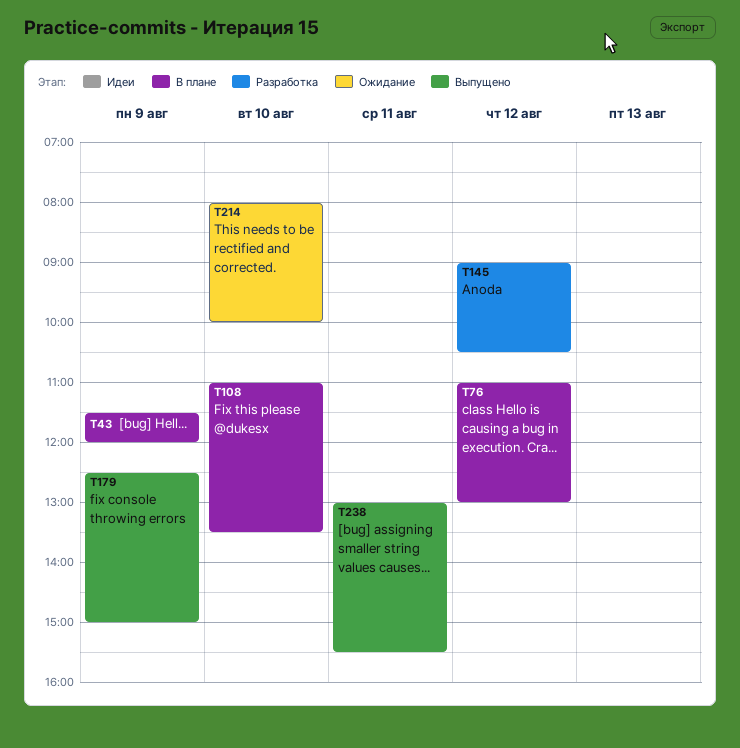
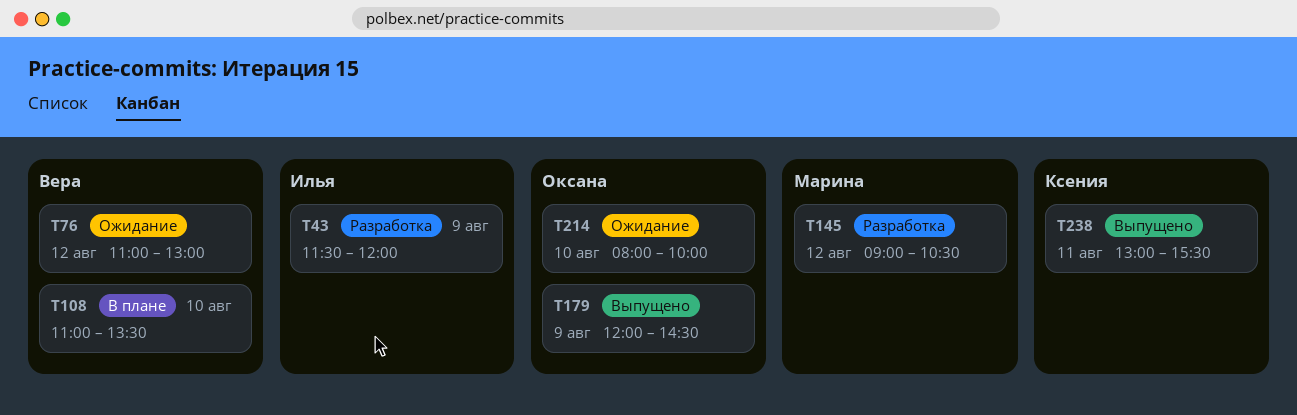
T43, status: В плане -> Разработка
T76, status: В плане -> Ожидание
T179, begins: 12:30 -> 12:00
T179, ends: 15:00 -> 14:30

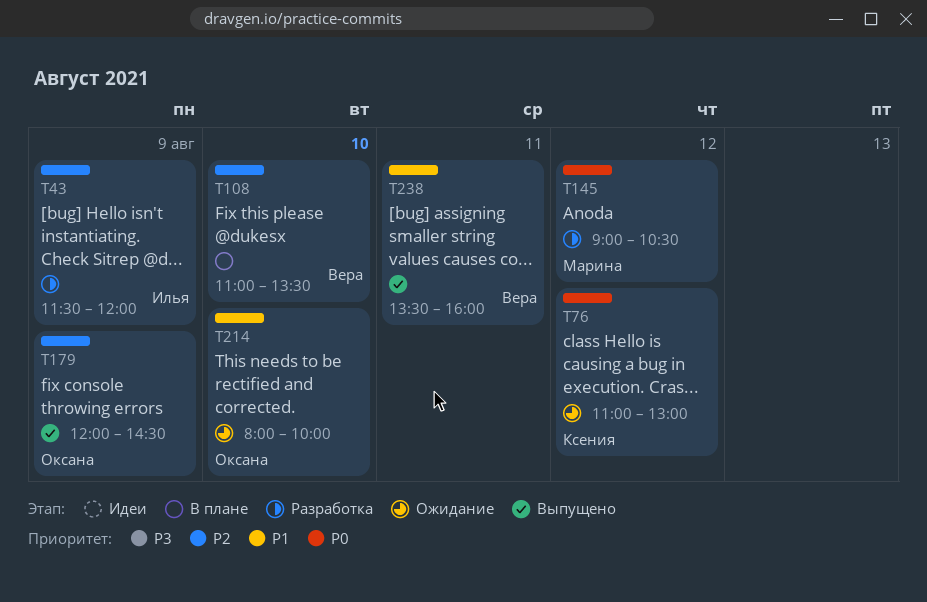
T76, owner: Вера -> Ксения
T238, owner: Ксения -> Вера
T238, begins: 13:00 -> 13:30
T238, ends: 15:30 -> 16:00

